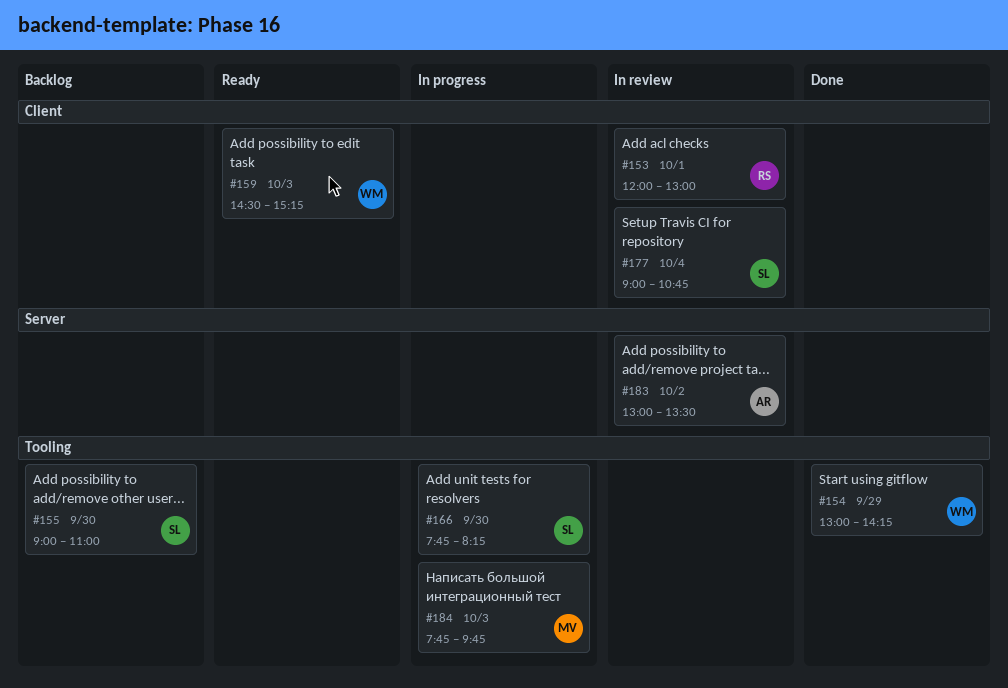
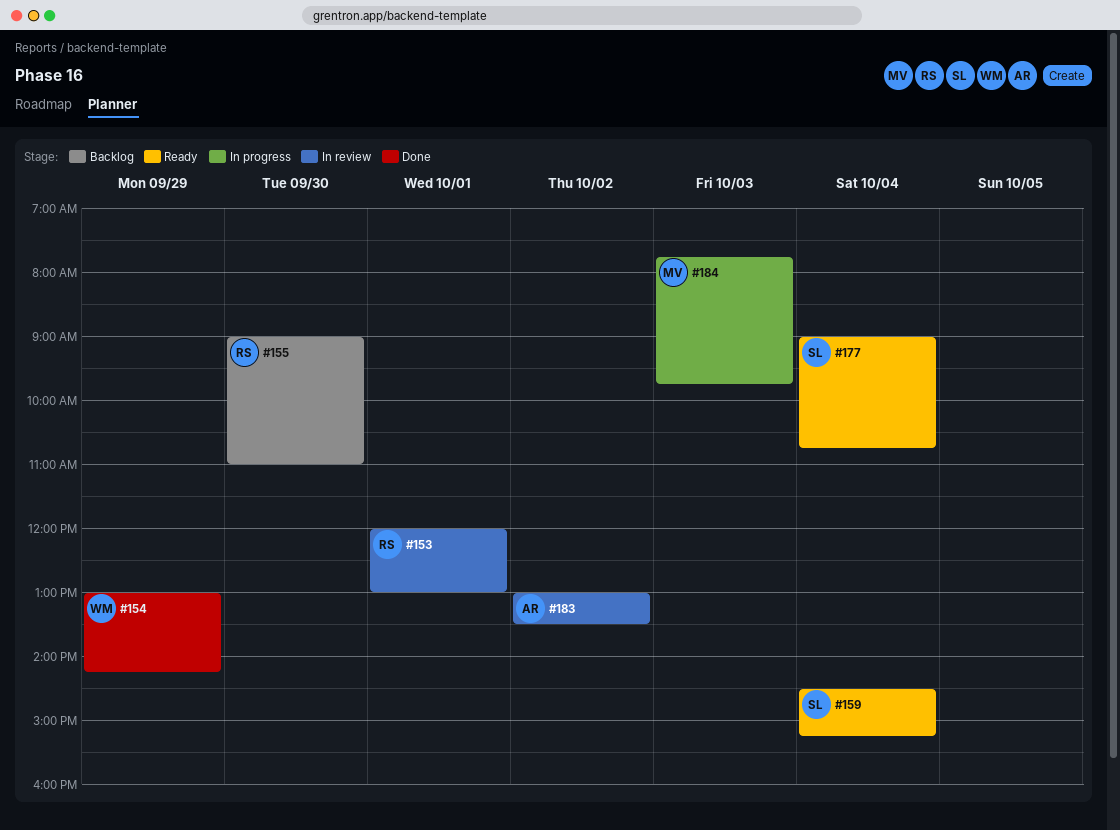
#155, owner: SL -> RS
#159, owner: WM -> SL
#159, day: Oct 3 -> Oct 4
#166: present -> none
#177, status: In review -> Ready

